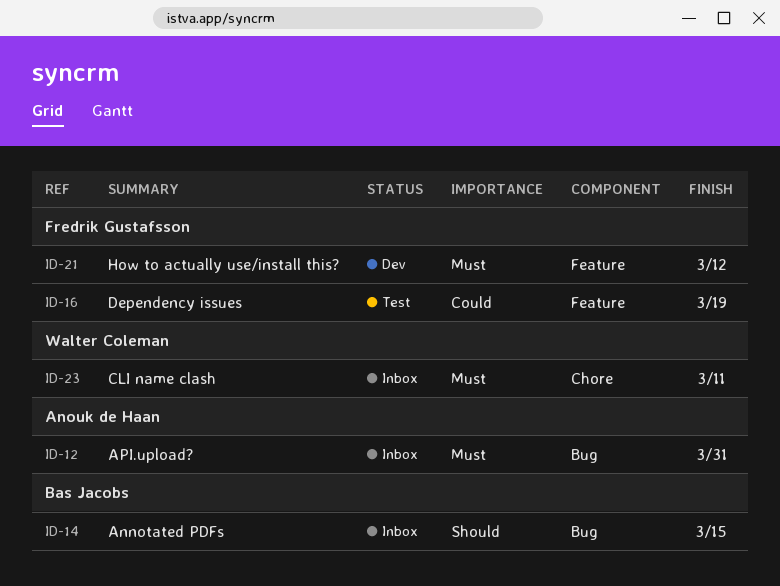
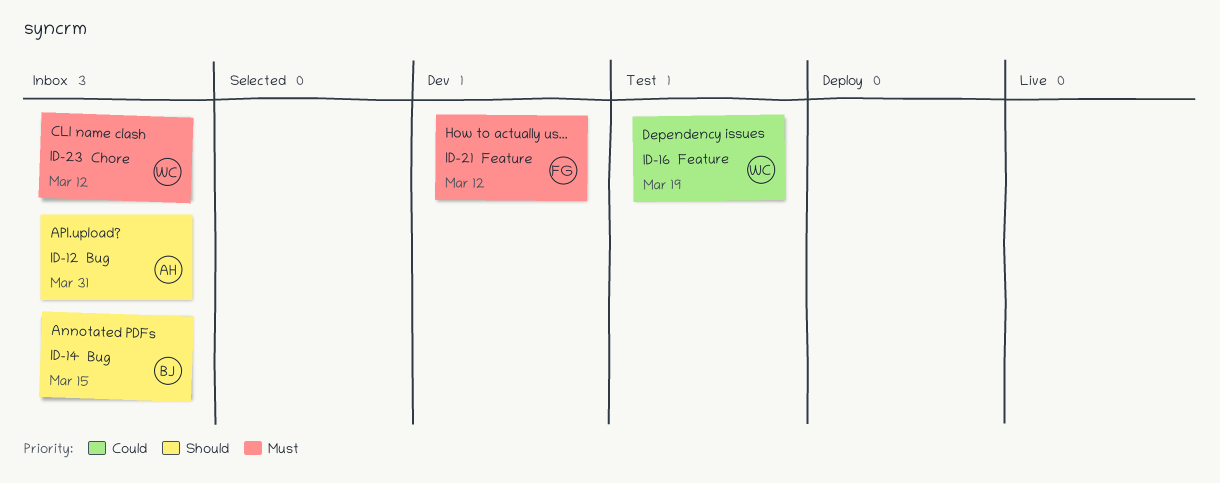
ID-12, priority: Must -> Should
ID-16, owner: Fredrik Gustafsson -> Walter Coleman
ID-23, due: Mar 11 -> Mar 12

